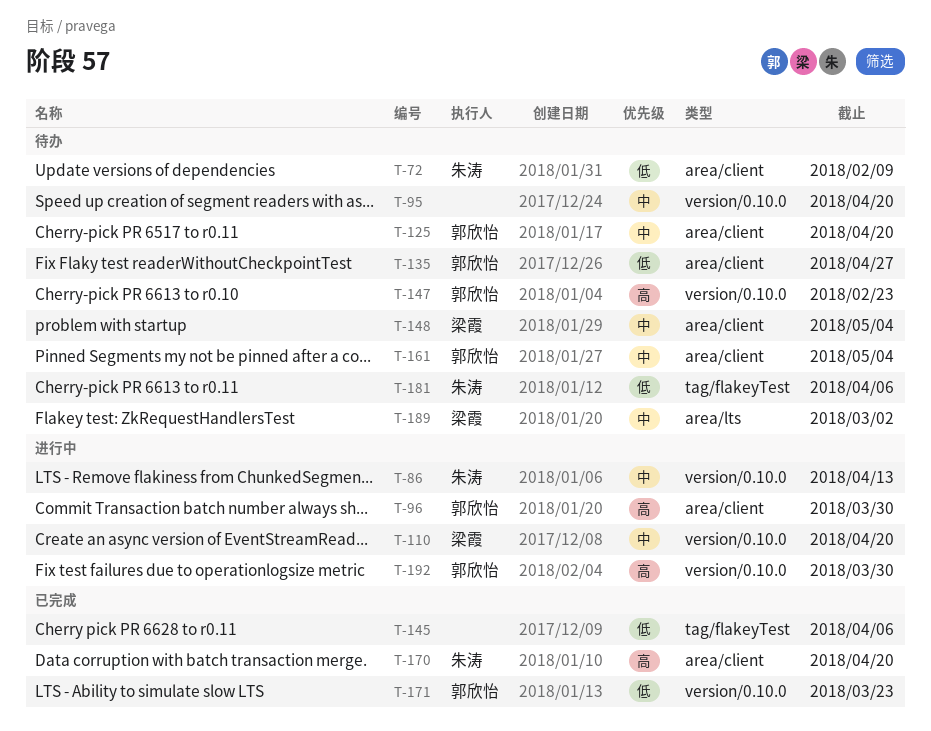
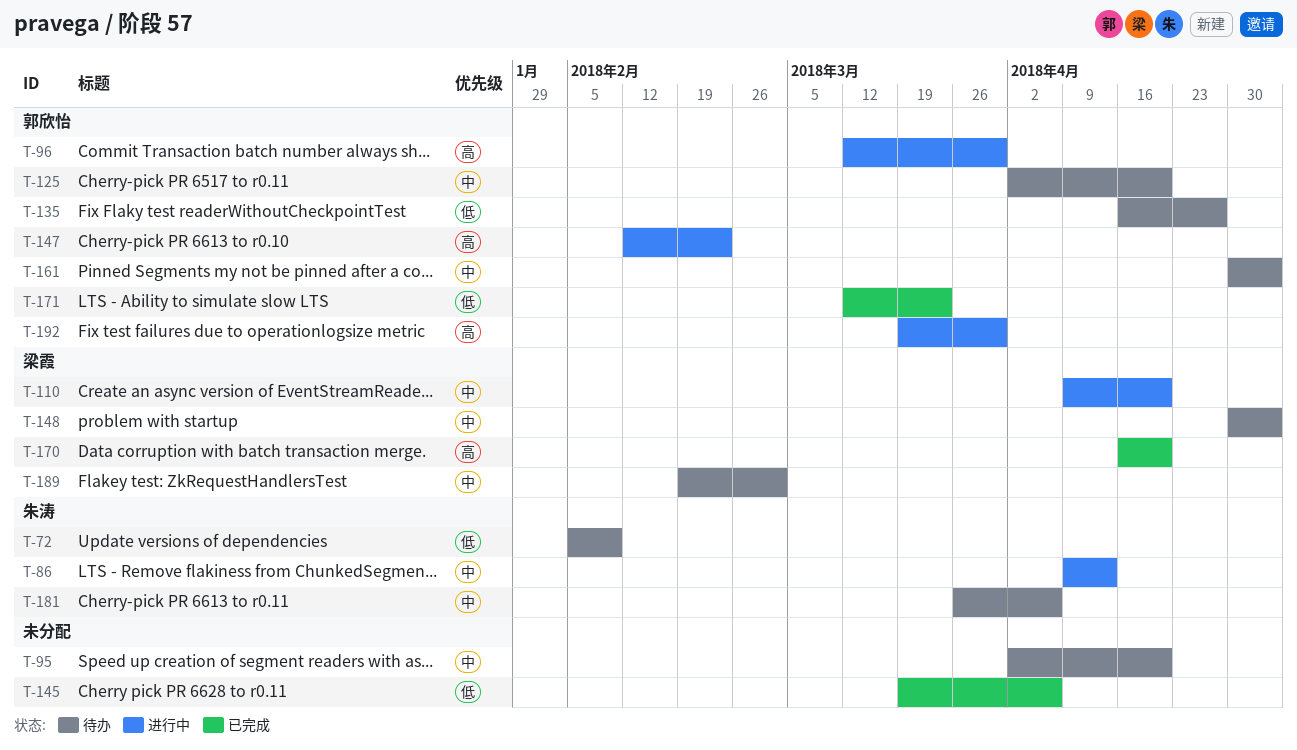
T-147, status: 待办 -> 进行中
T-170, owner: 朱涛 -> 梁霞
T-181, priority: 低 -> 中

